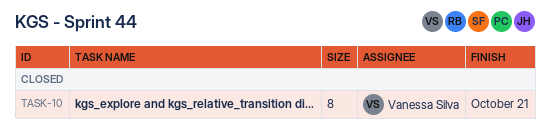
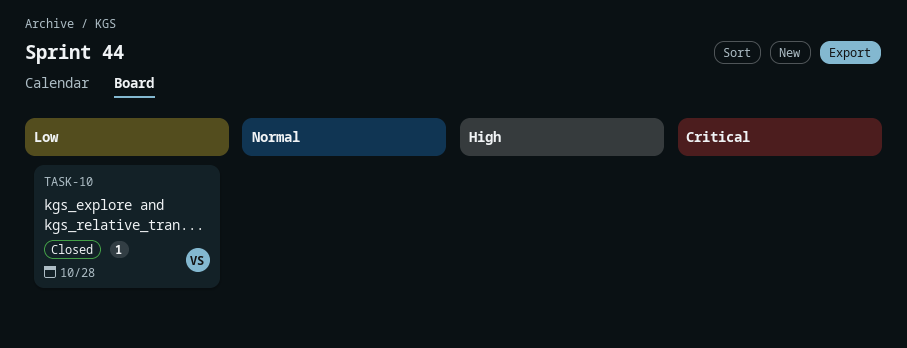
TASK-10, estimate: 8 -> 1
TASK-10, due: Oct 21 -> Oct 28

